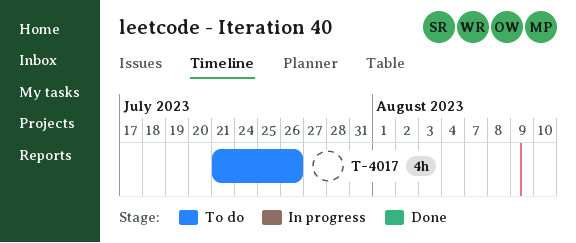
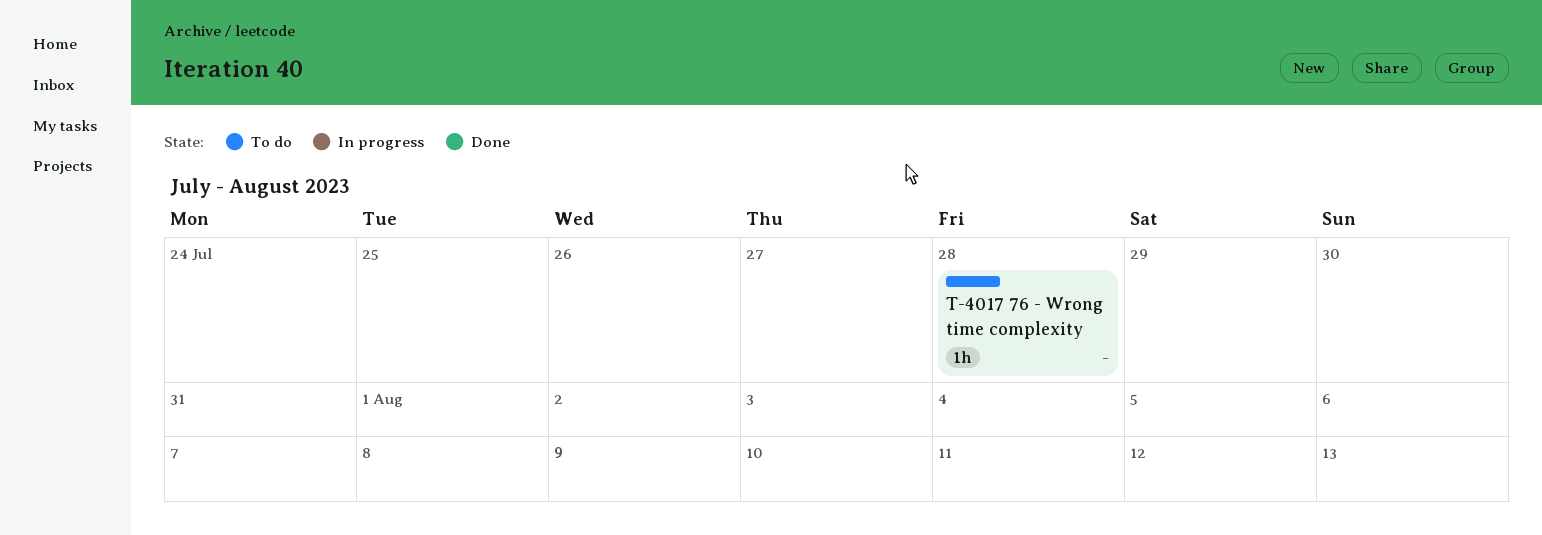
T-4017, estimate: 4h -> 1h
T-4017, due: Jul 26 -> Jul 28

